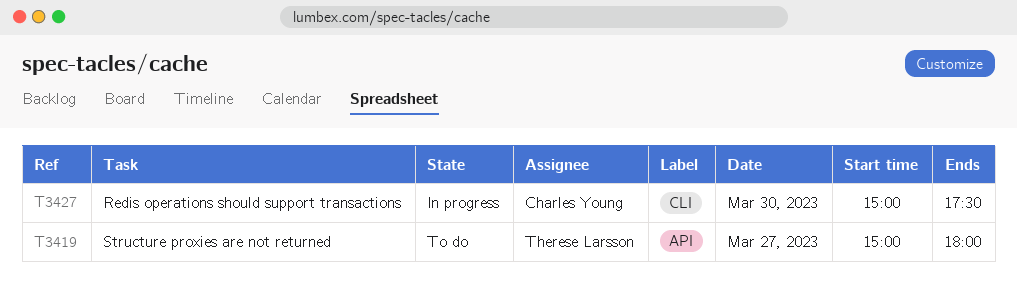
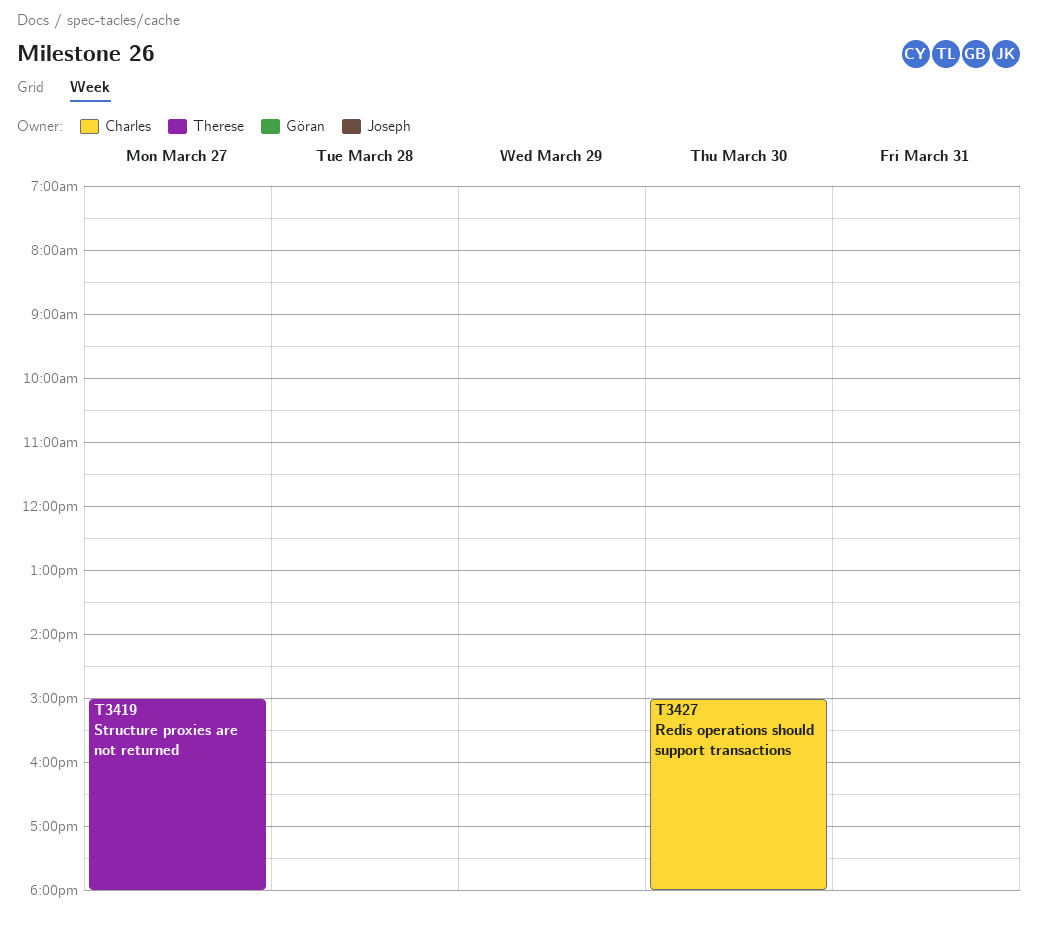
T3427, ends: 17:30 -> 18:00

